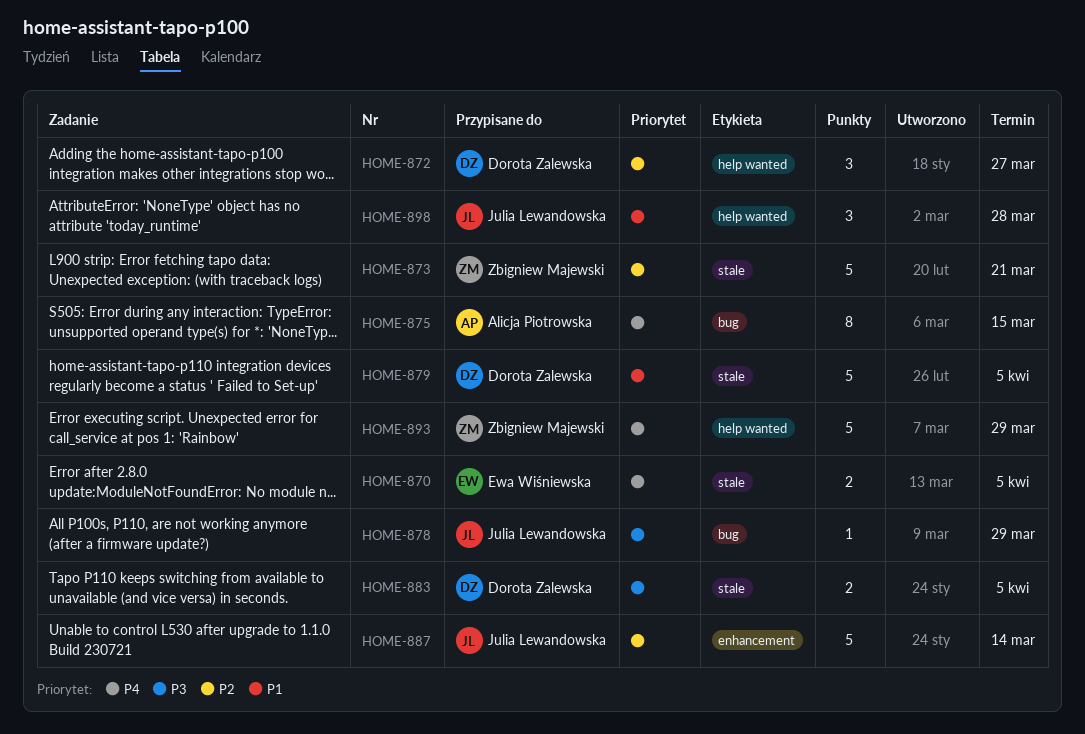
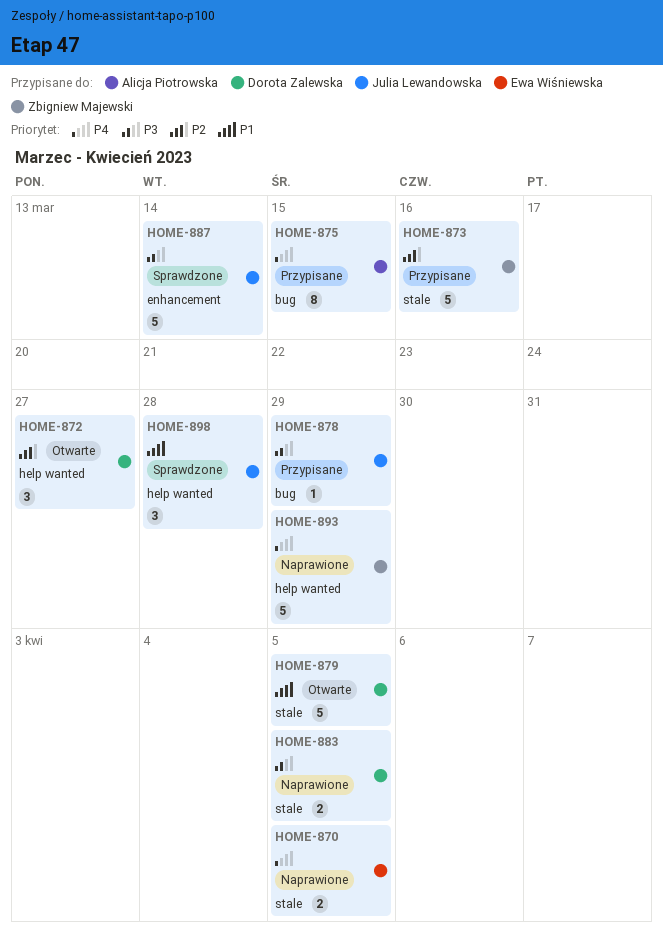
HOME-873, due: Mar 21 -> Mar 16
HOME-887, priority: P2 -> P3

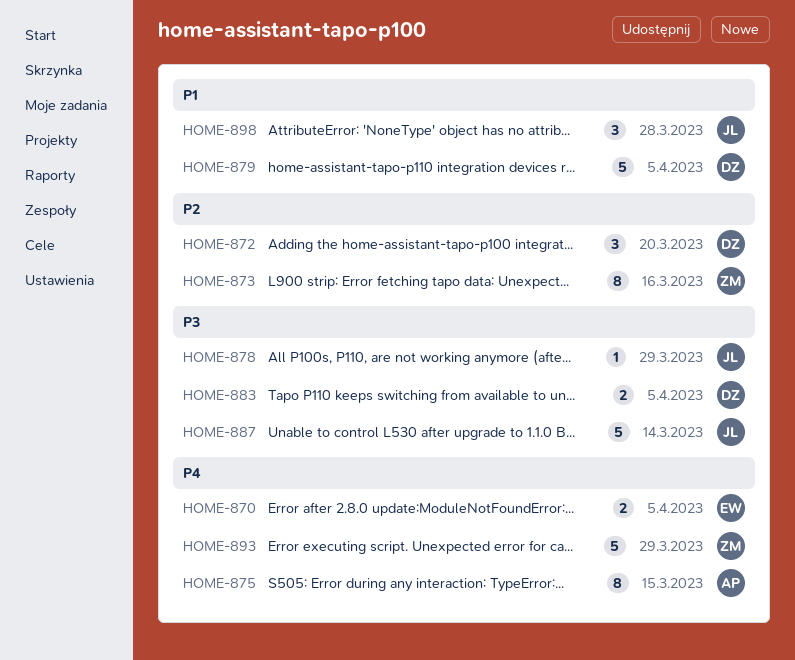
HOME-872, due: Mar 27 -> Mar 20
HOME-873, estimate: 5 -> 8

